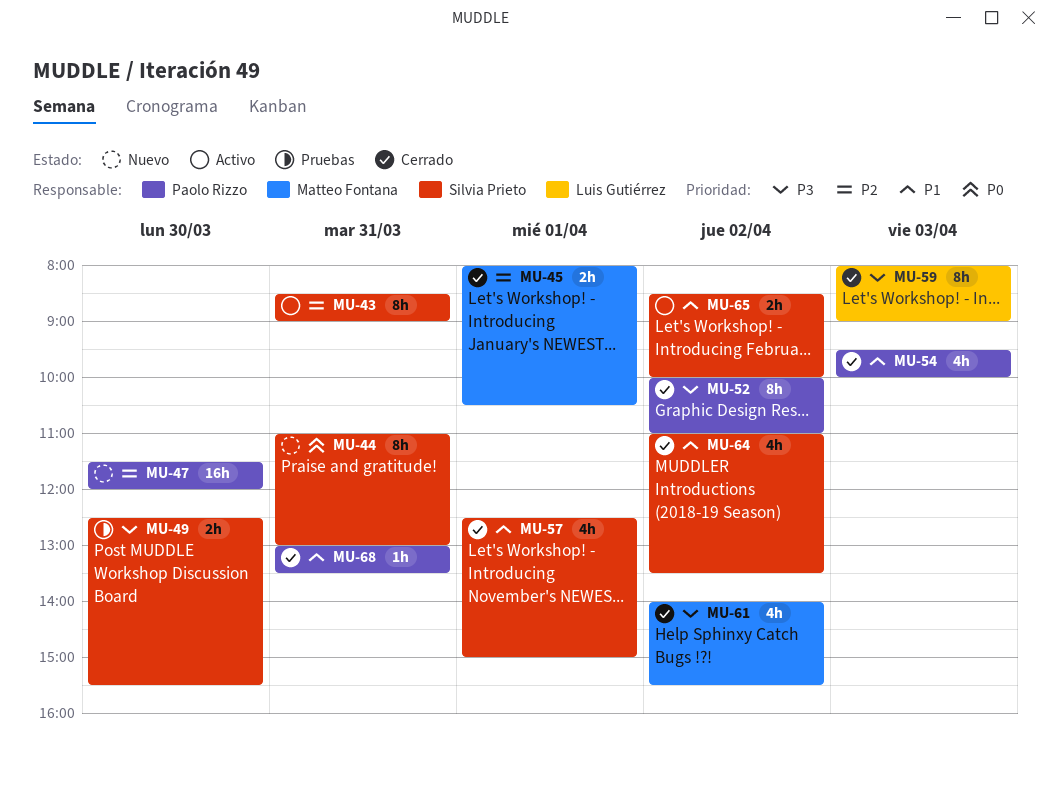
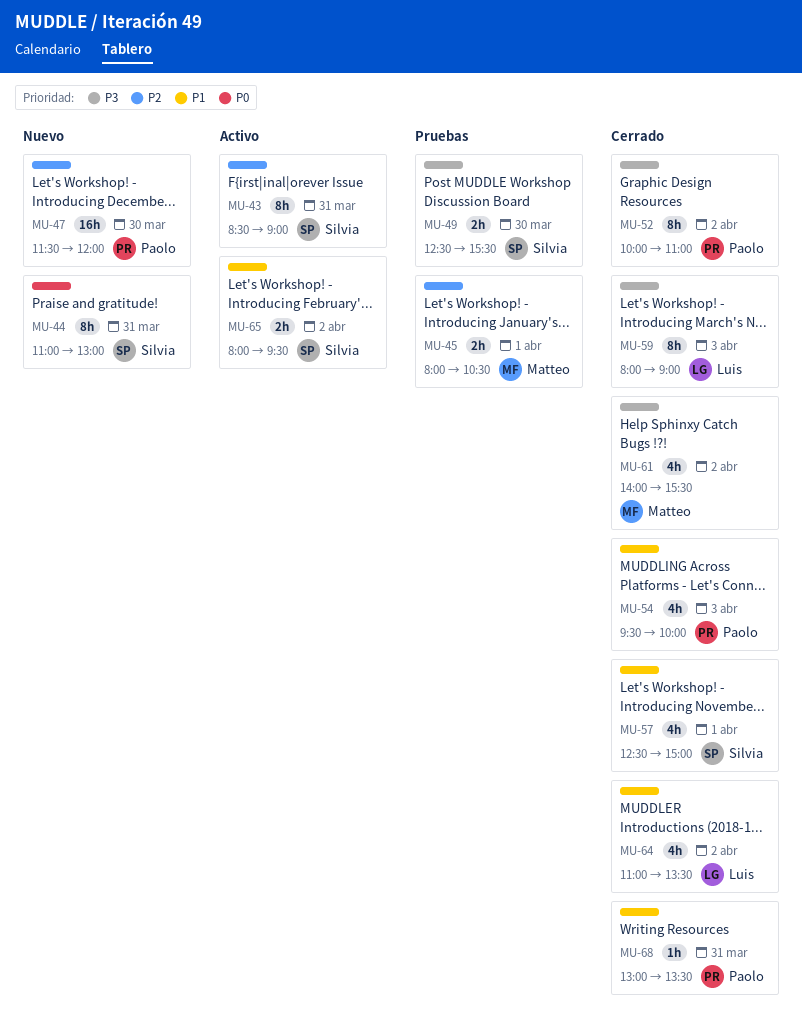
MU-45, status: Cerrado -> Pruebas
MU-64, owner: Silvia Prieto -> Luis Gutiérrez
MU-65, begins: 08:30 -> 08:00
MU-65, ends: 10:00 -> 09:30

